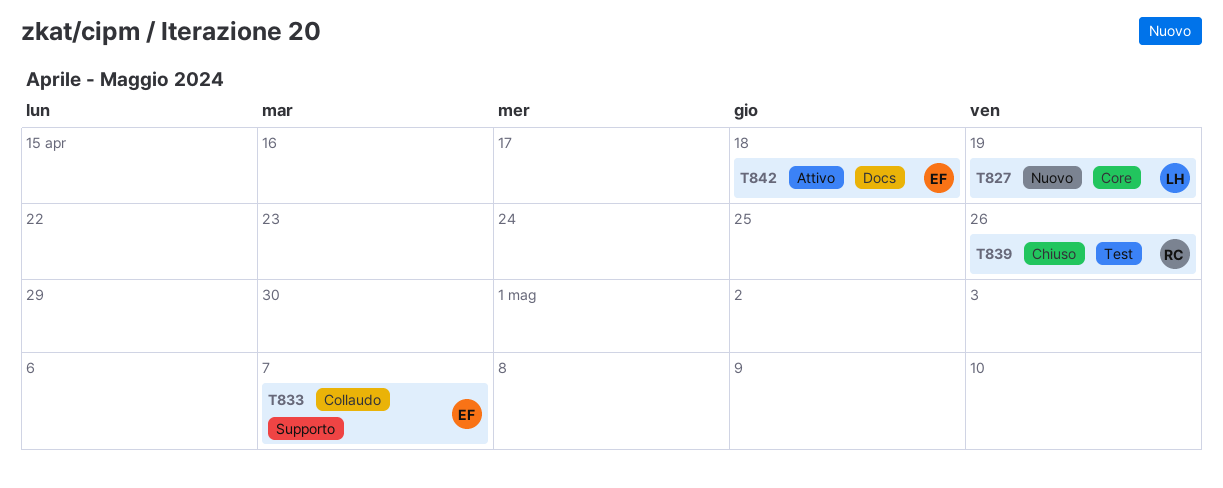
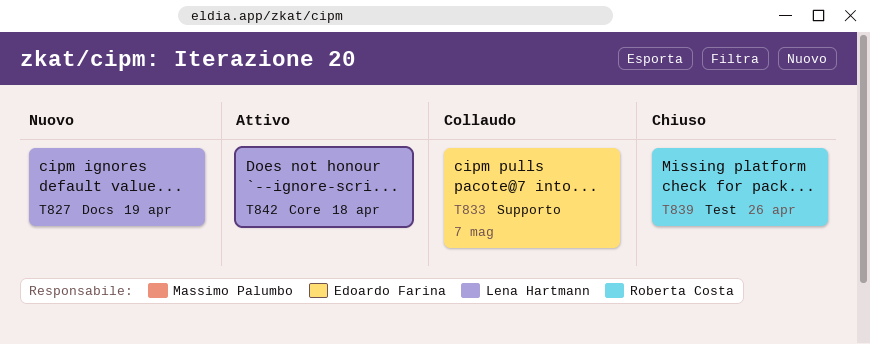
T827, label: Core -> Docs
T842, owner: Edoardo Farina -> Lena Hartmann
T842, label: Docs -> Core

